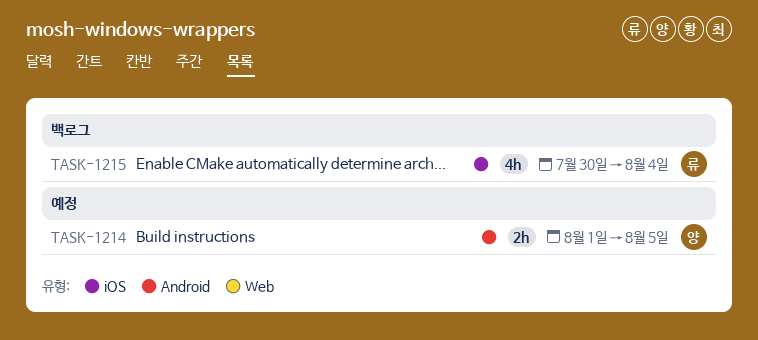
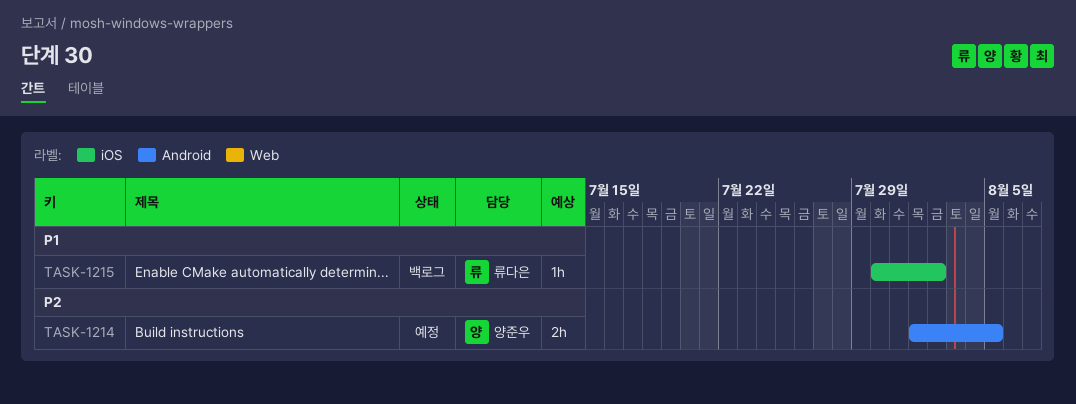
TASK-1215, estimate: 4h -> 1h
TASK-1215, due: Aug 4 -> Aug 2

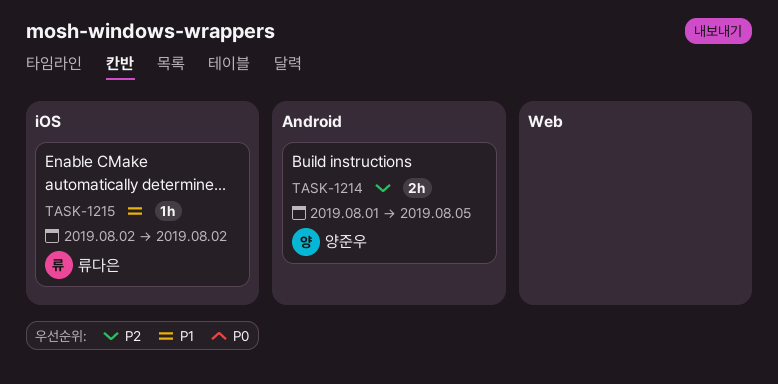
TASK-1215, start: Jul 30 -> Aug 2

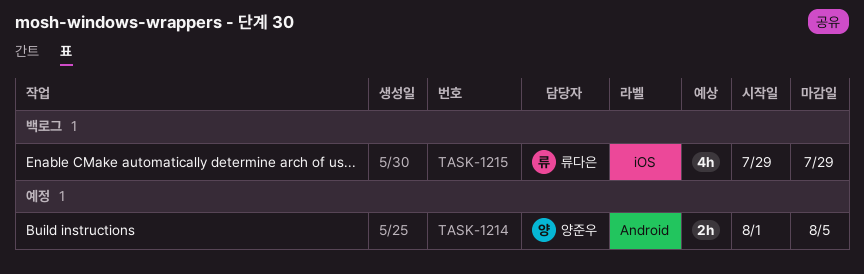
TASK-1215, estimate: 1h -> 4h
TASK-1215, start: Aug 2 -> Jul 29
TASK-1215, due: Aug 2 -> Jul 29

